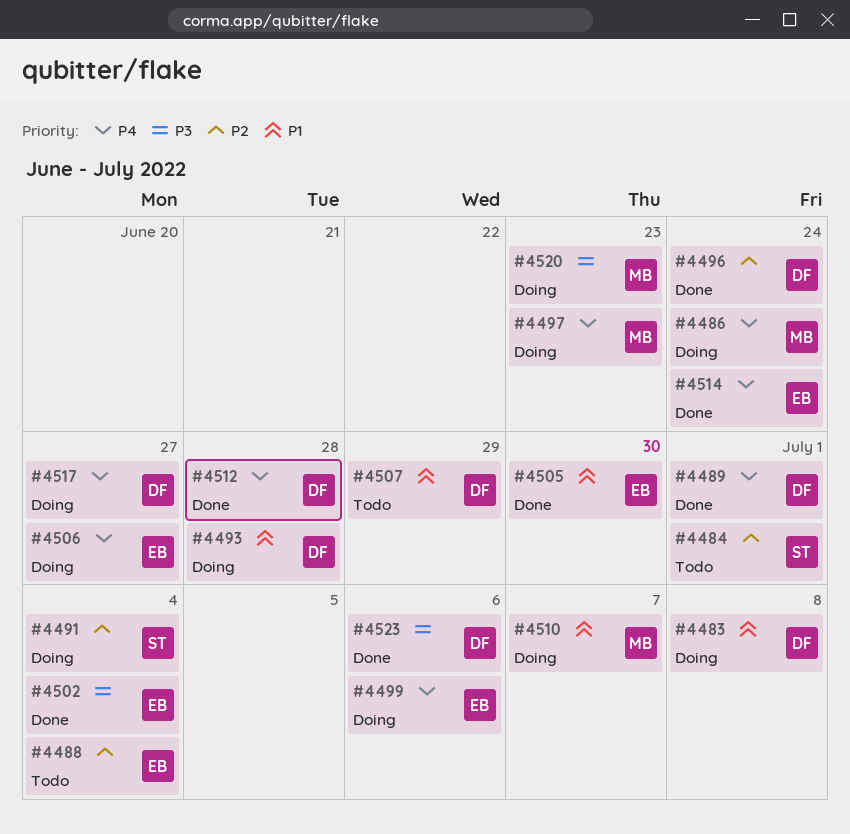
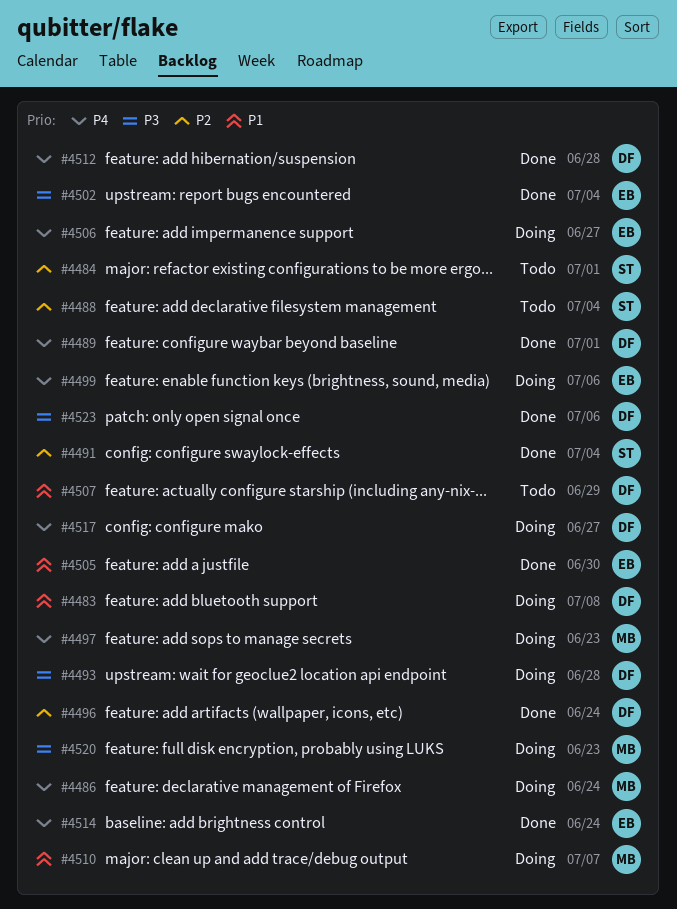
#4488, owner: EB -> ST
#4491, status: Doing -> Done
#4493, priority: P1 -> P3

